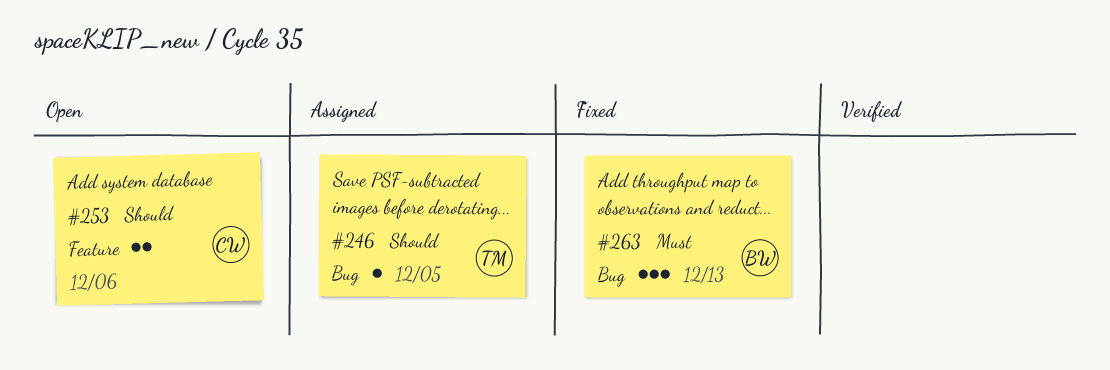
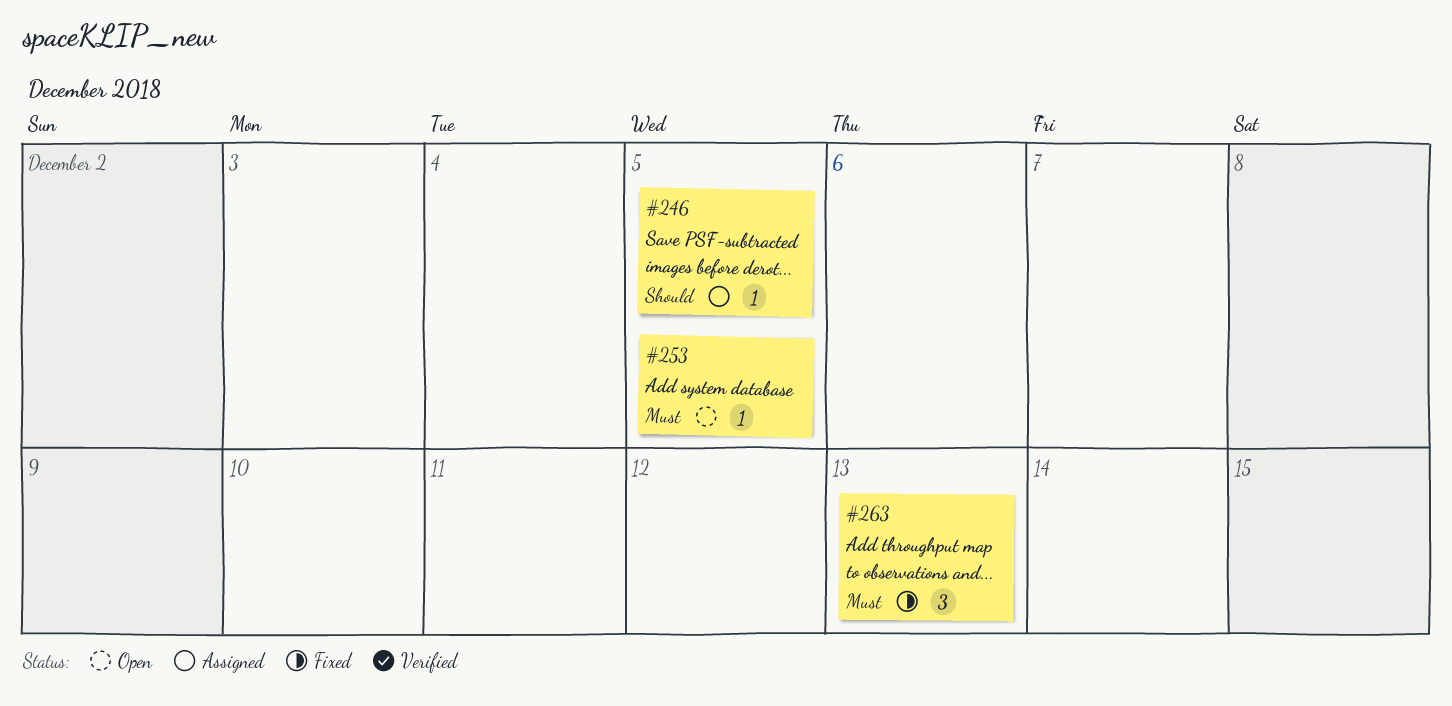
#253, priority: Should -> Must
#253, estimate: 2 -> 1
#253, due: Dec 6 -> Dec 5

